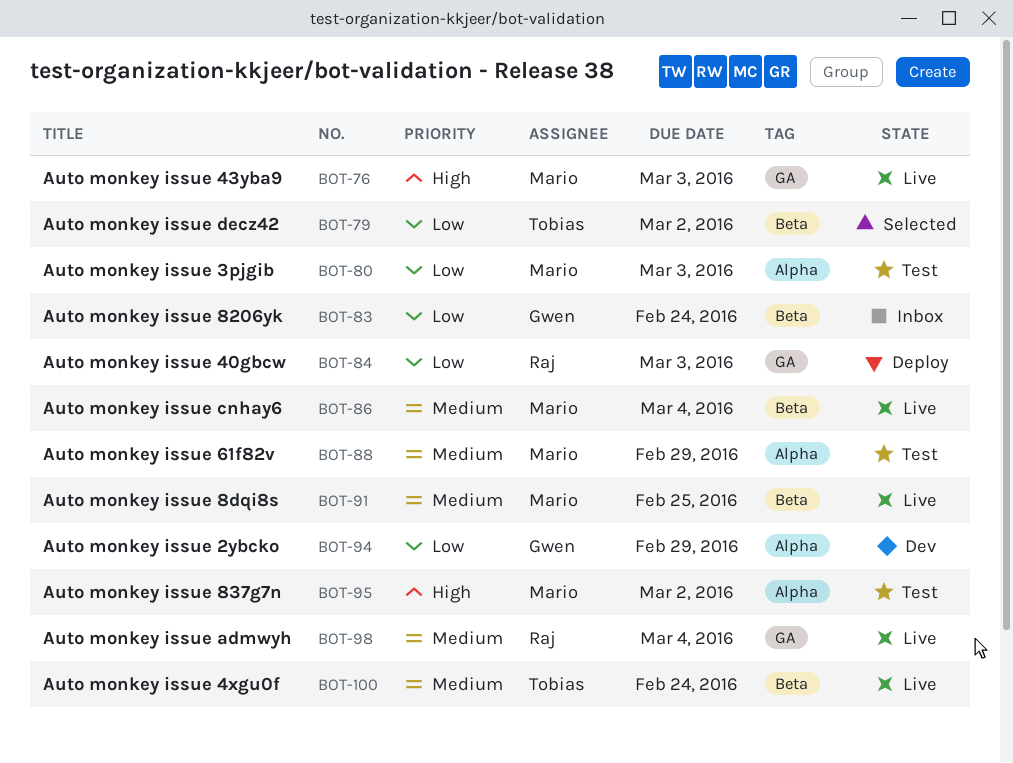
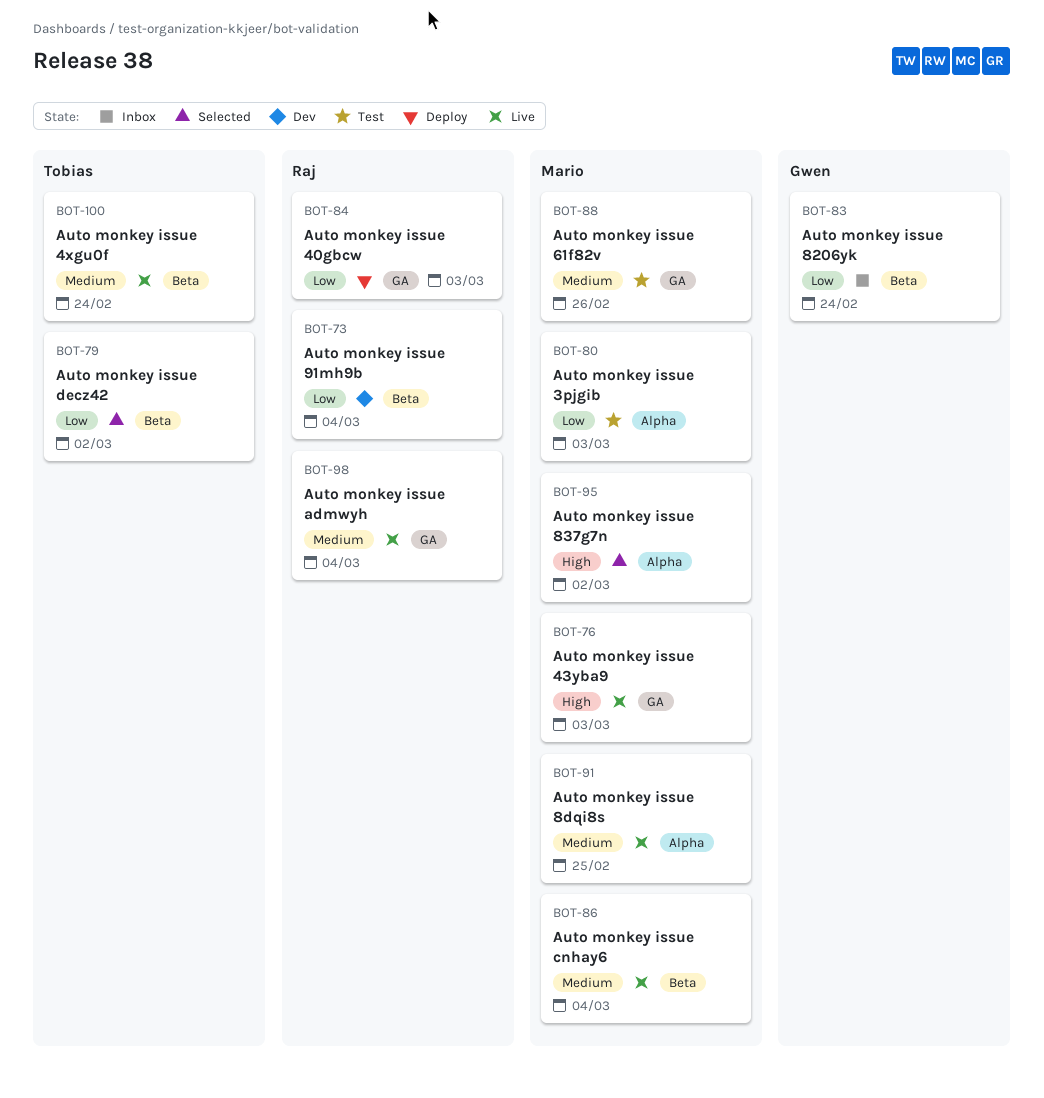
BOT-73: none -> present
BOT-88, label: Alpha -> GA
BOT-88, due: Feb 29 -> Feb 26
BOT-91, label: Beta -> Alpha
BOT-94: present -> none
BOT-95, status: Test -> Selected

